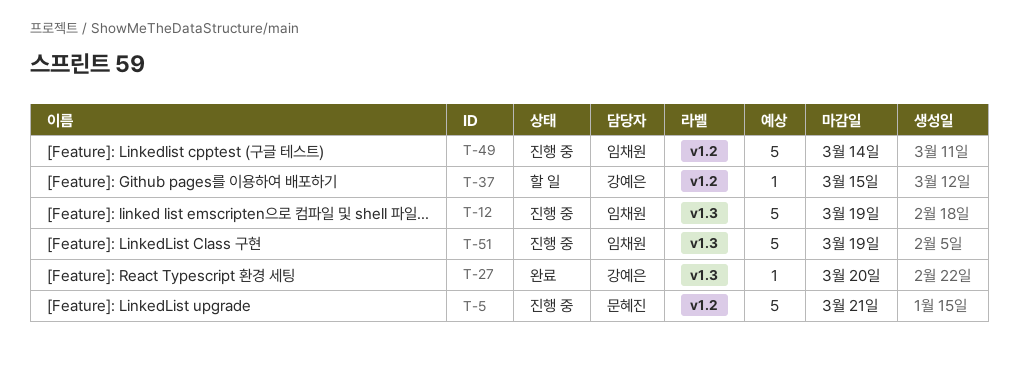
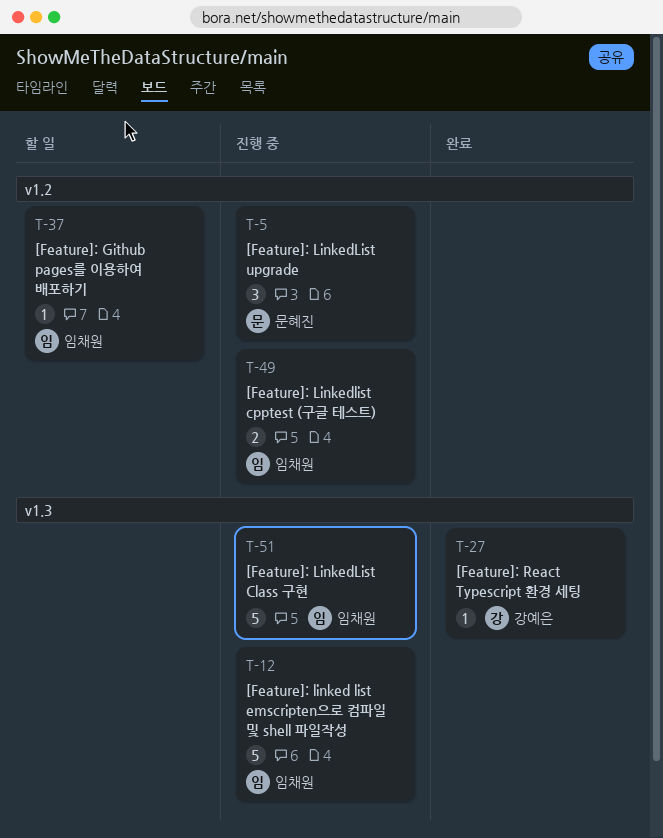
T-5, estimate: 5 -> 3
T-37, owner: 강예은 -> 임채원
T-49, estimate: 5 -> 2

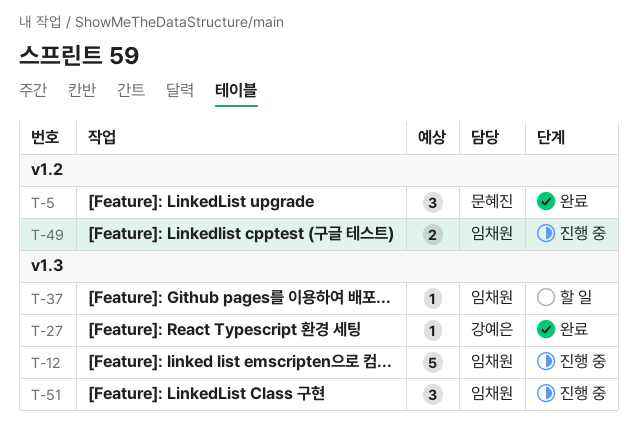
T-5, status: 진행 중 -> 완료
T-37, label: v1.2 -> v1.3
T-51, estimate: 5 -> 3

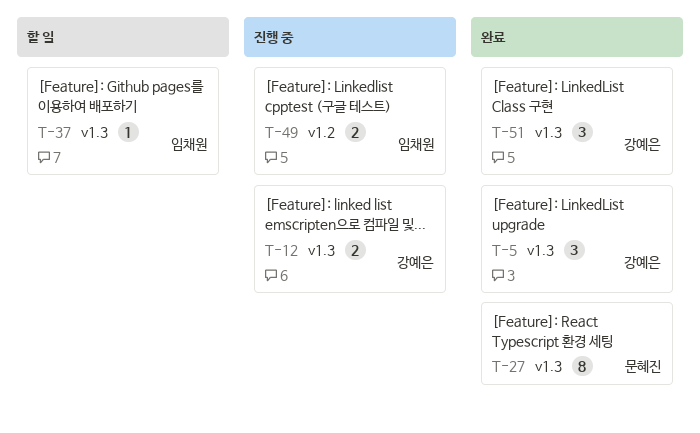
T-5, owner: 문혜진 -> 강예은
T-5, label: v1.2 -> v1.3
T-12, owner: 임채원 -> 강예은
T-12, estimate: 5 -> 2
T-27, owner: 강예은 -> 문혜진
T-27, estimate: 1 -> 8
T-51, status: 진행 중 -> 완료
T-51, owner: 임채원 -> 강예은

